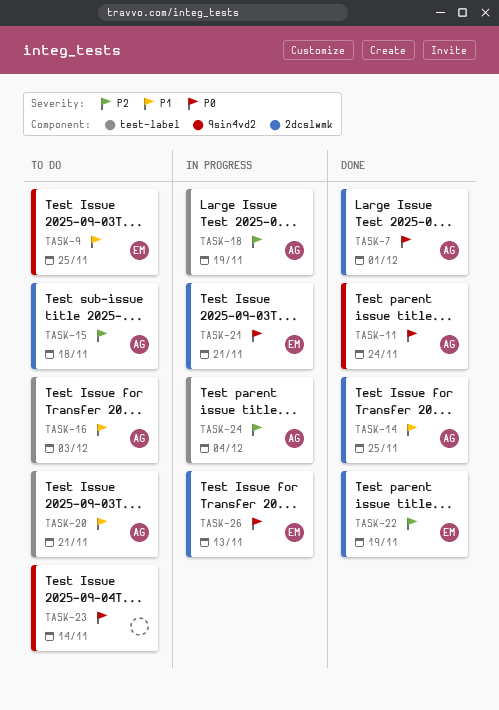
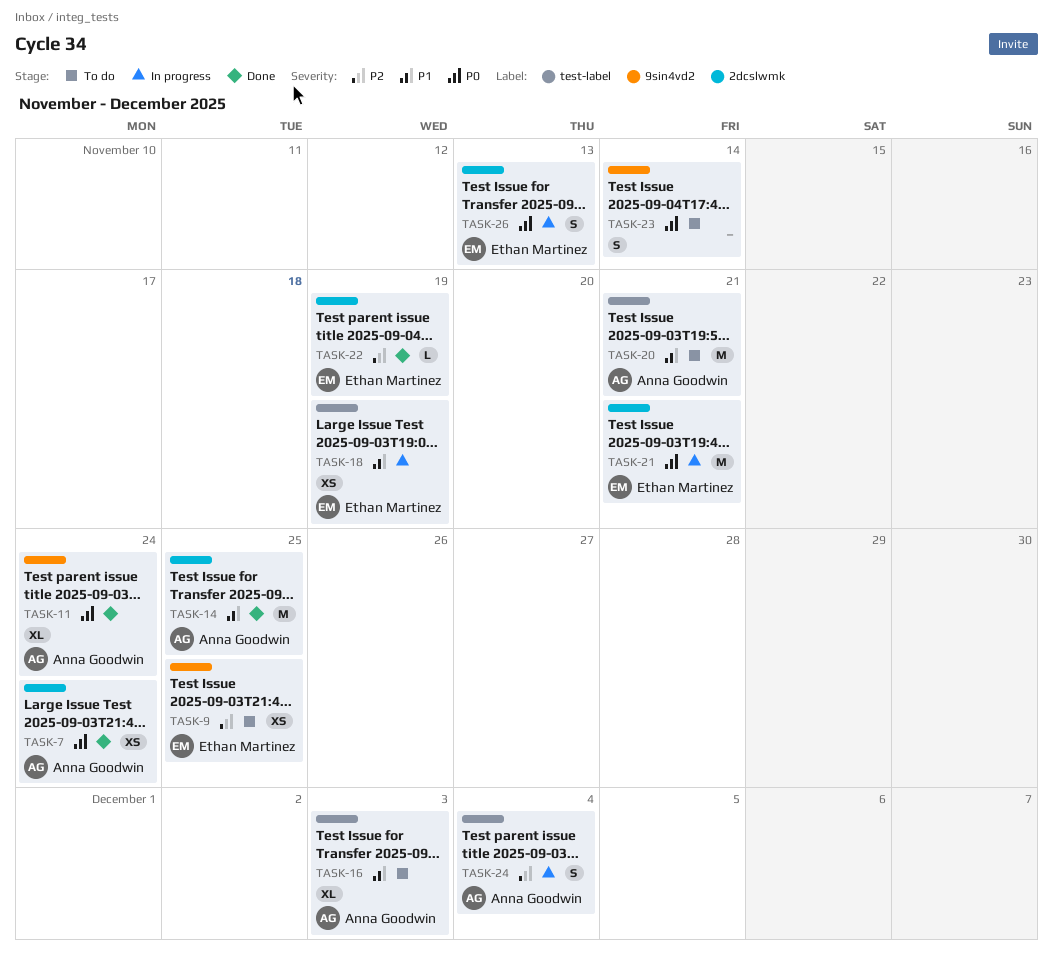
TASK-7, due: Dec 1 -> Nov 24
TASK-9, priority: P1 -> P2
TASK-15: present -> none
TASK-18, owner: Anna Goodwin -> Ethan Martinez
TASK-18, priority: P2 -> P1

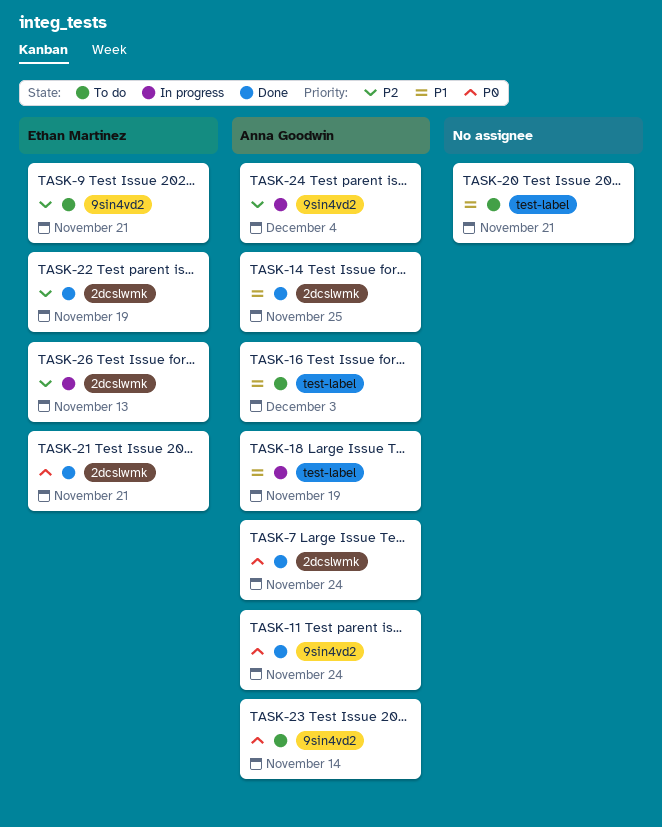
TASK-9, due: Nov 25 -> Nov 21
TASK-18, owner: Ethan Martinez -> Anna Goodwin
TASK-20, owner: Anna Goodwin -> none
TASK-21, status: In progress -> Done
TASK-23, owner: none -> Anna Goodwin
TASK-24, label: test-label -> 9sin4vd2
TASK-26, priority: P0 -> P2

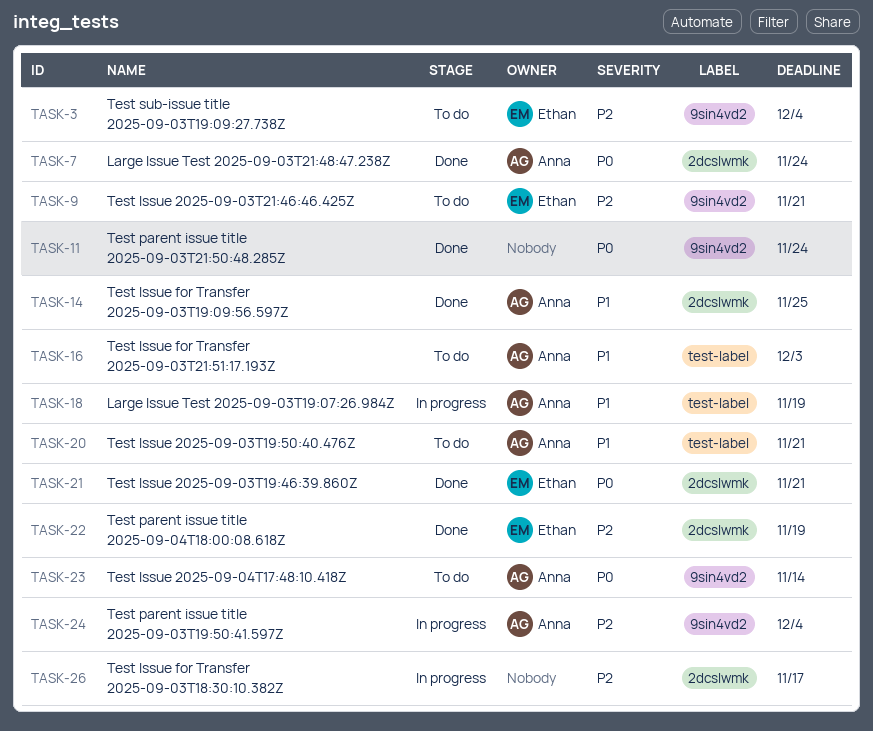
TASK-3: none -> present
TASK-11, owner: Anna Goodwin -> none
TASK-20, owner: none -> Anna Goodwin
TASK-26, owner: Ethan Martinez -> none
TASK-26, due: Nov 13 -> Nov 17

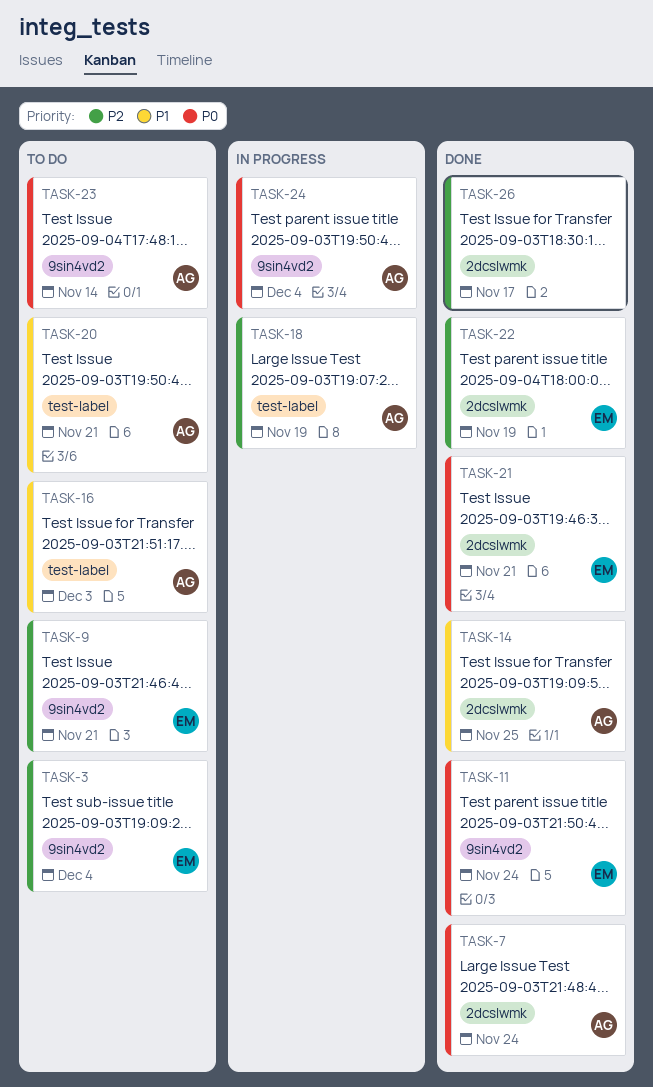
TASK-11, owner: none -> Ethan
TASK-18, priority: P1 -> P2
TASK-24, priority: P2 -> P0
TASK-26, status: In progress -> Done

